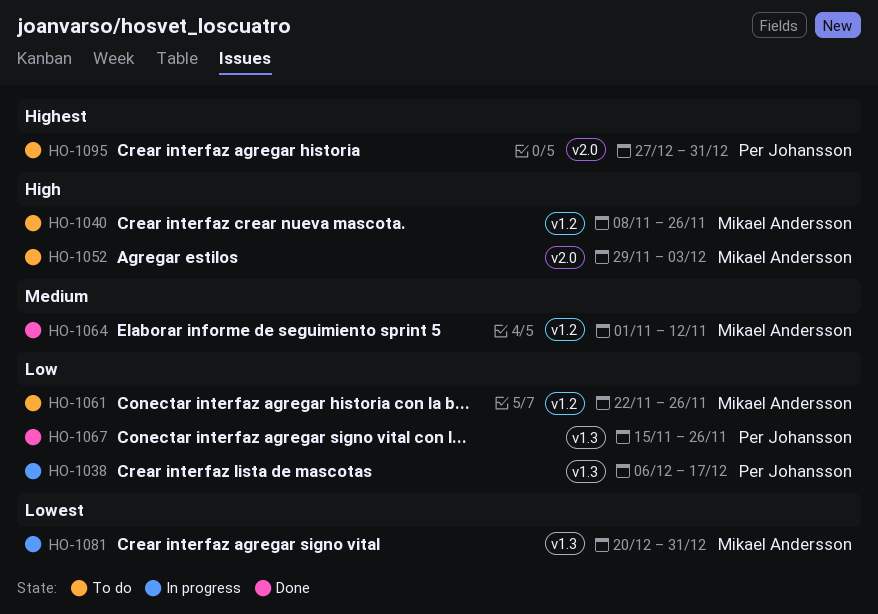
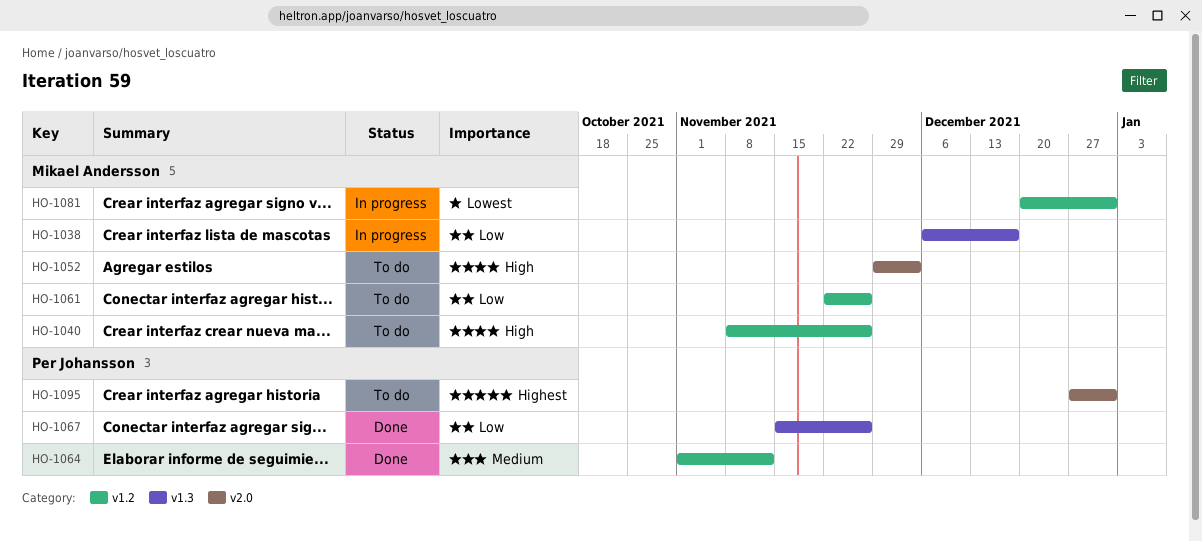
HO-1038, owner: Per Johansson -> Mikael Andersson
HO-1064, owner: Mikael Andersson -> Per Johansson
HO-1081, label: v1.3 -> v1.2

